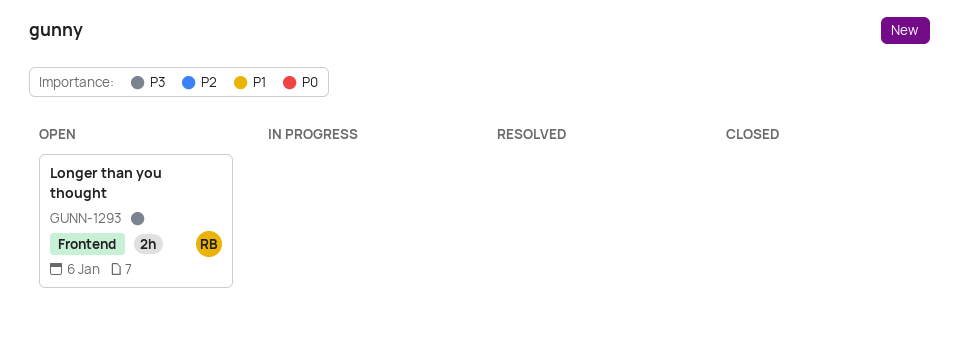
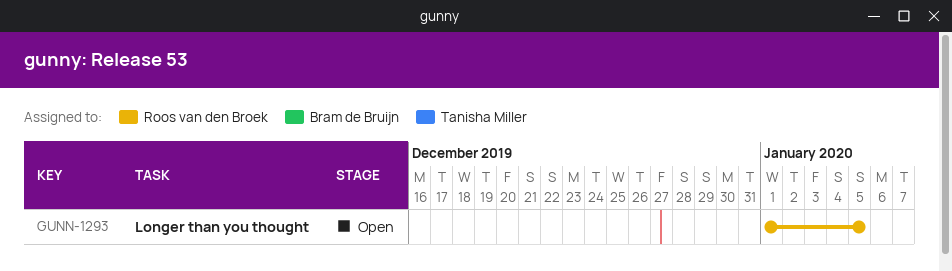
GUNN-1293, due: Jan 6 -> Jan 5

